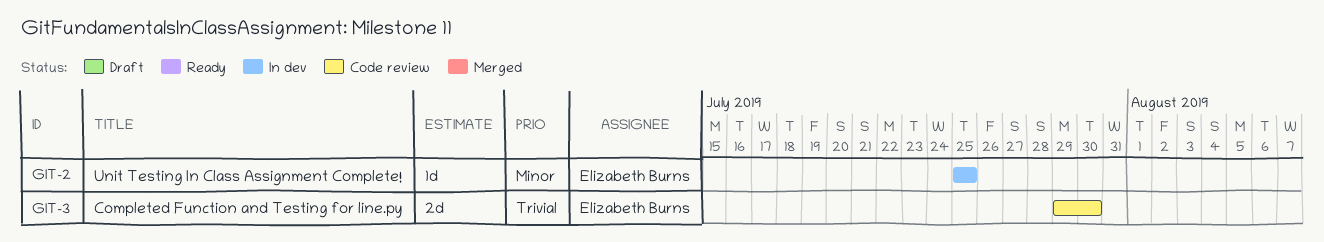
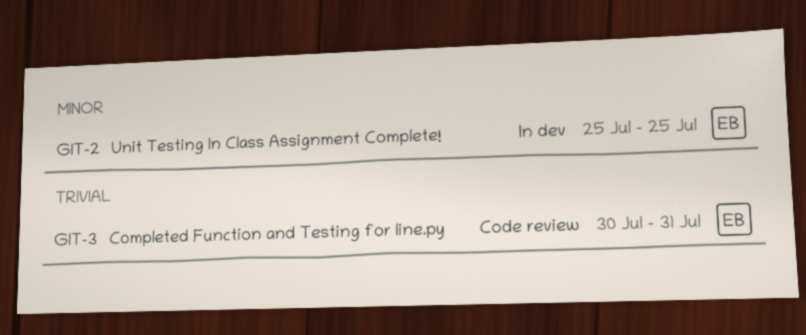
GIT-3, start: Jul 29 -> Jul 30
GIT-3, due: Jul 30 -> Jul 31

